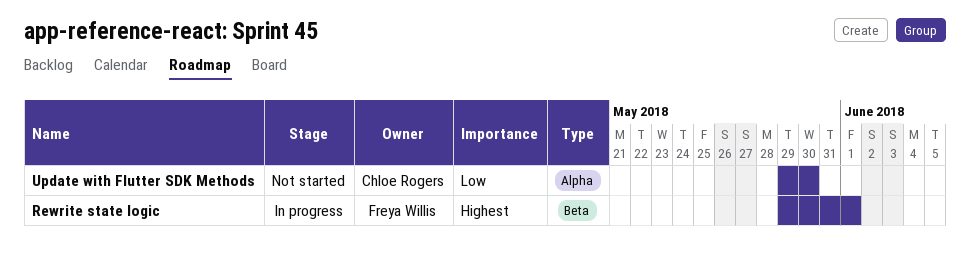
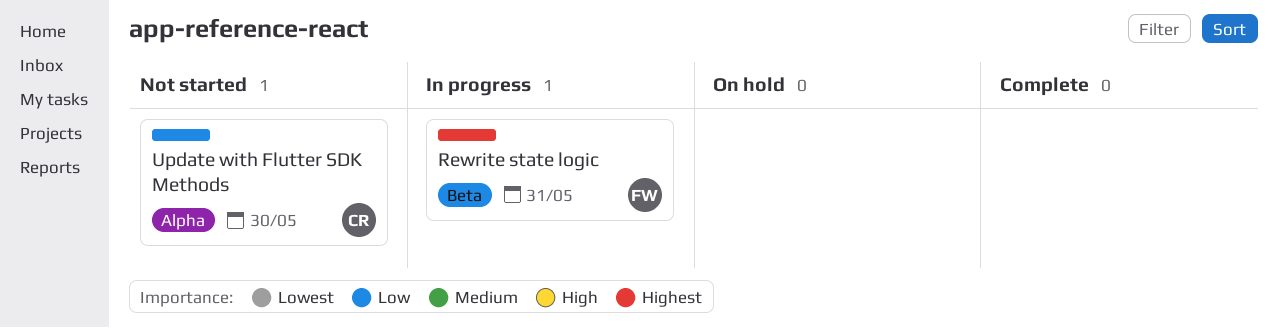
Rewrite state logic, due: Jun 1 -> May 31

